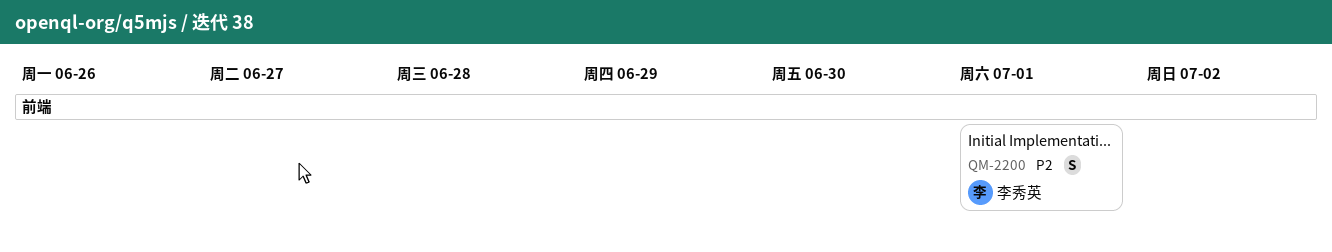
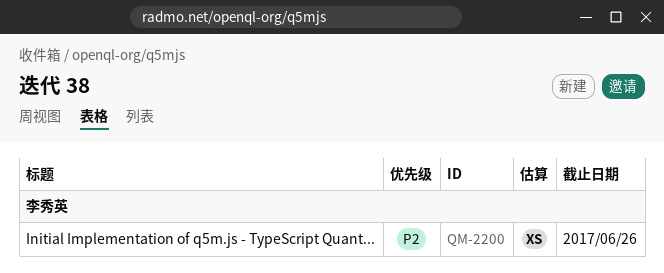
QM-2200, estimate: S -> XS
QM-2200, due: Jul 1 -> Jun 26

